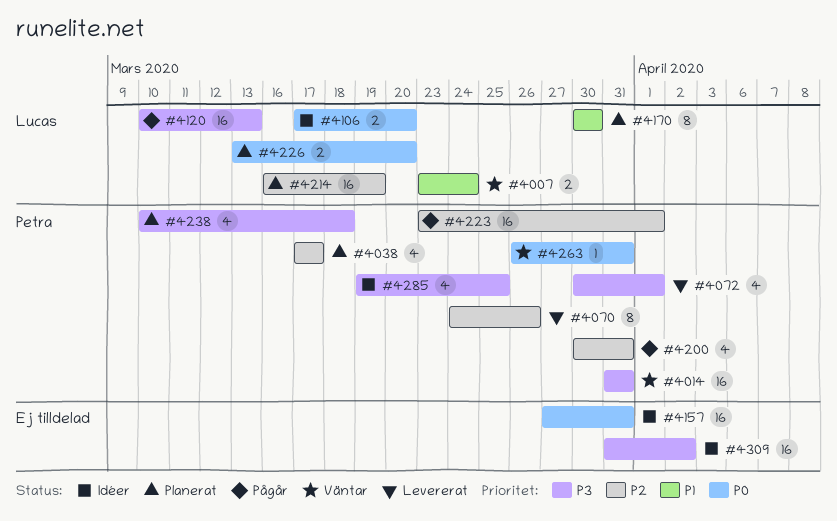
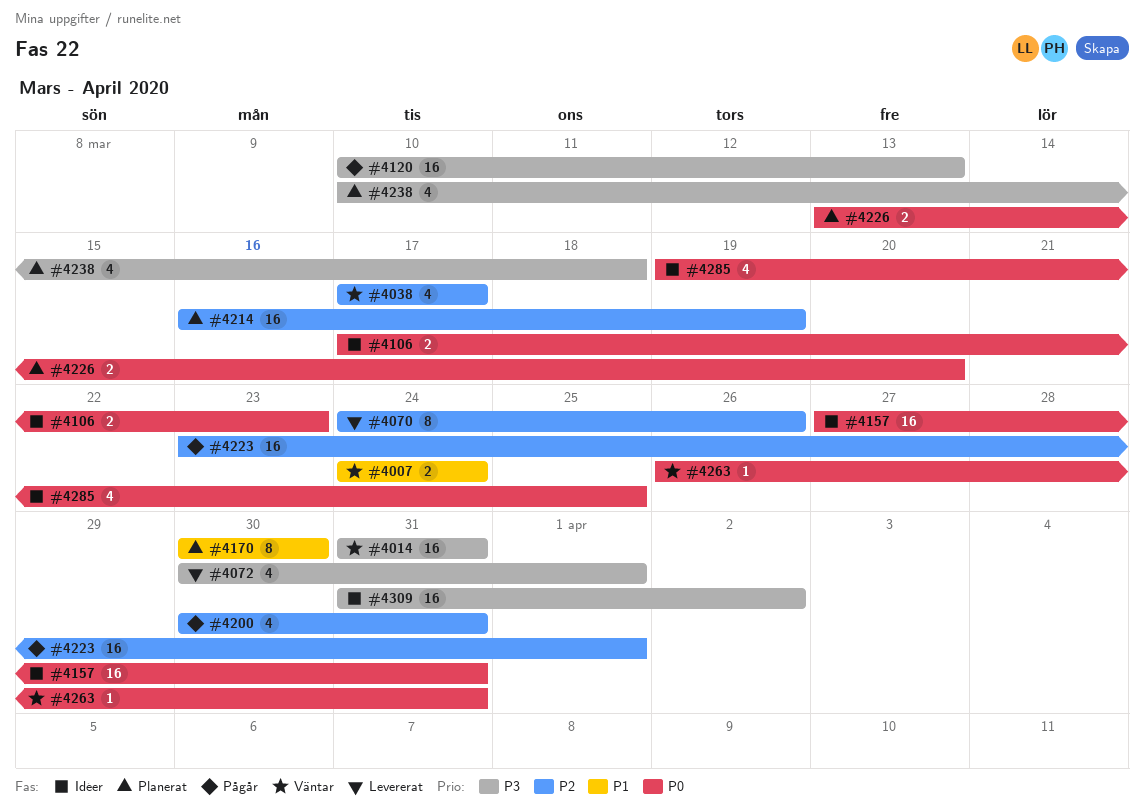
#4007, start: Mar 23 -> Mar 24
#4038, status: Planerat -> Väntar
#4106, due: Mar 20 -> Mar 23
#4285, priority: P3 -> P0

